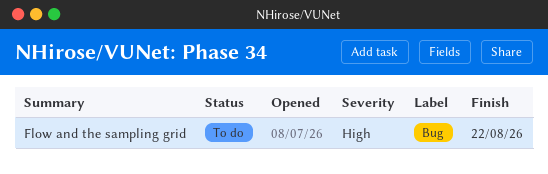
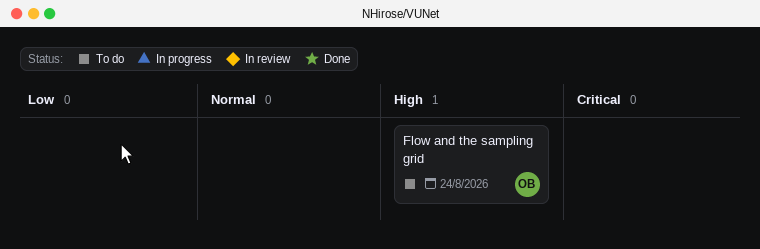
Flow and the sampling grid, due: Aug 22 -> Aug 24

